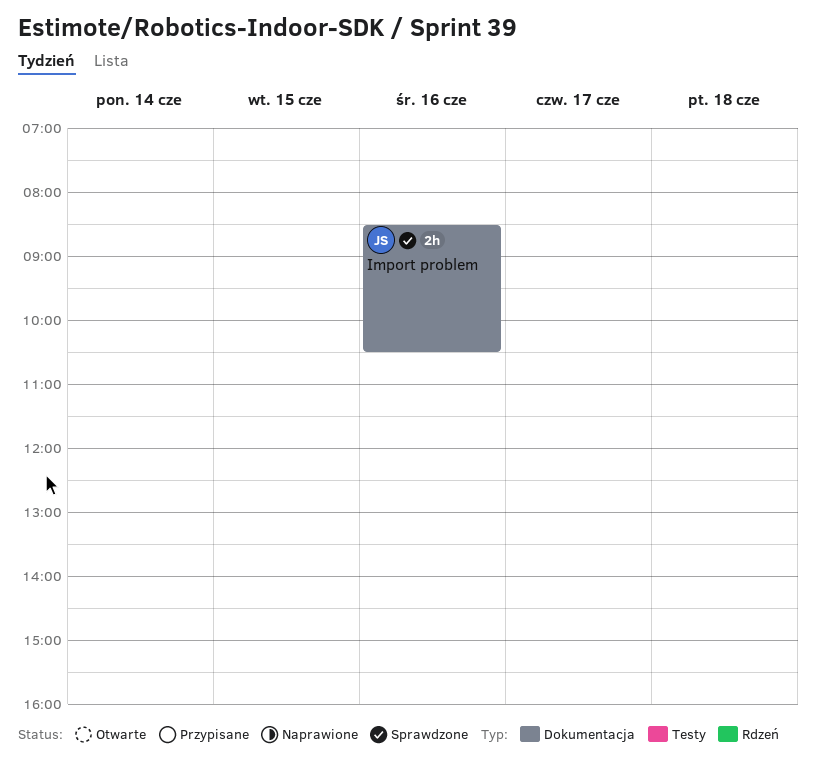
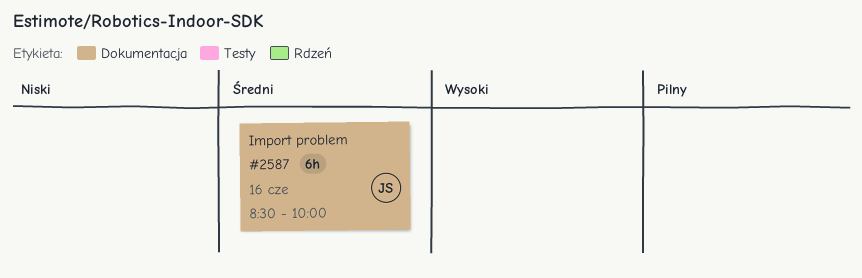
Import problem, estimate: 2h -> 6h
Import problem, ends: 10:30 -> 10:00

